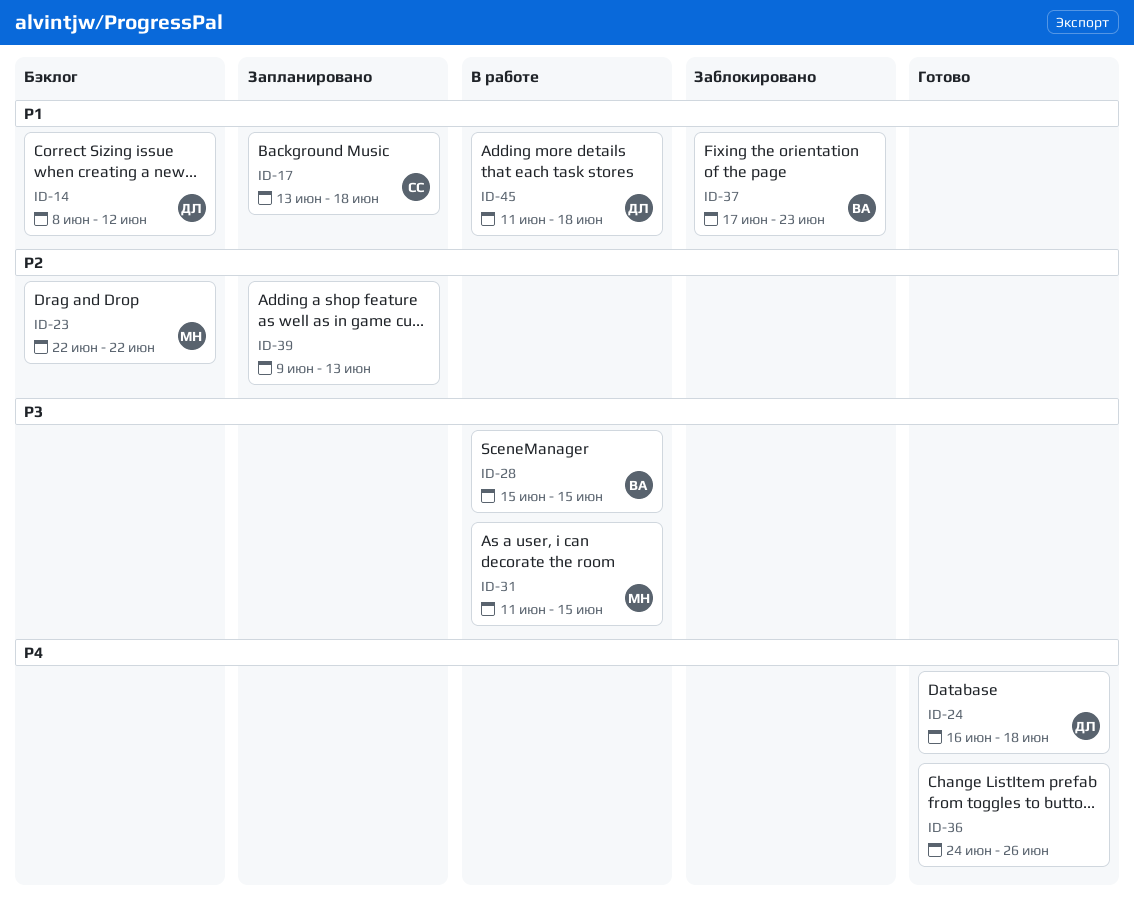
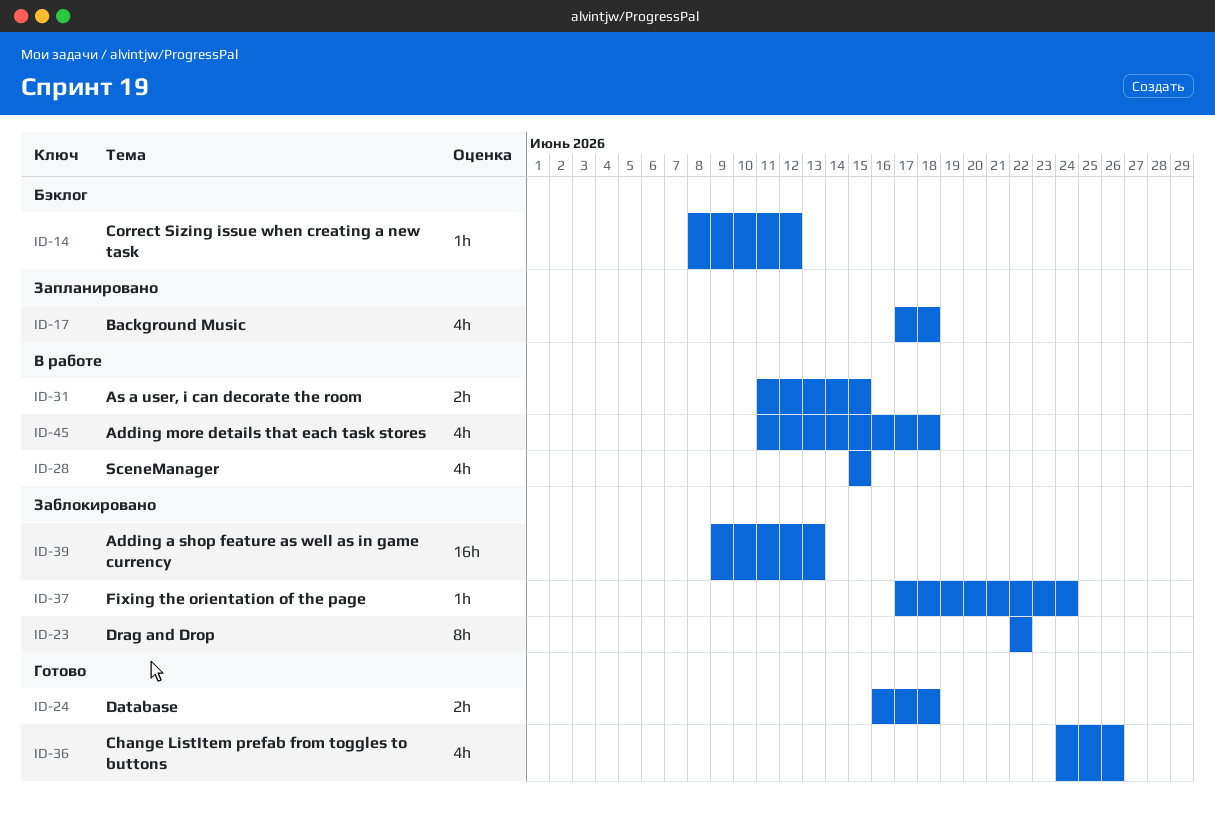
ID-17, start: Jun 13 -> Jun 17
ID-23, status: Бэклог -> Заблокировано
ID-37, due: Jun 23 -> Jun 24
ID-39, status: Запланировано -> Заблокировано

